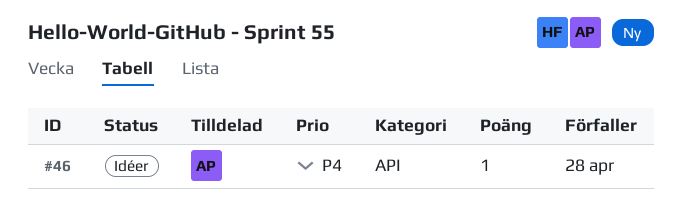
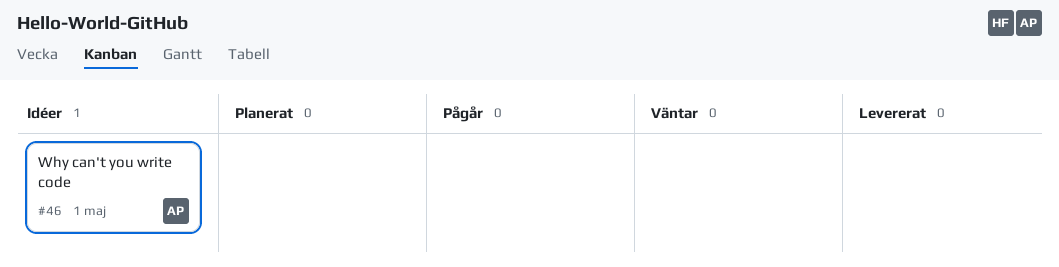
#46, due: Apr 28 -> May 1

